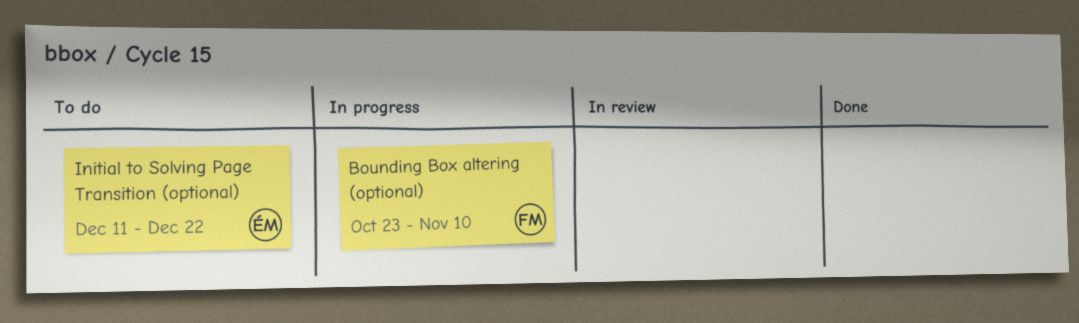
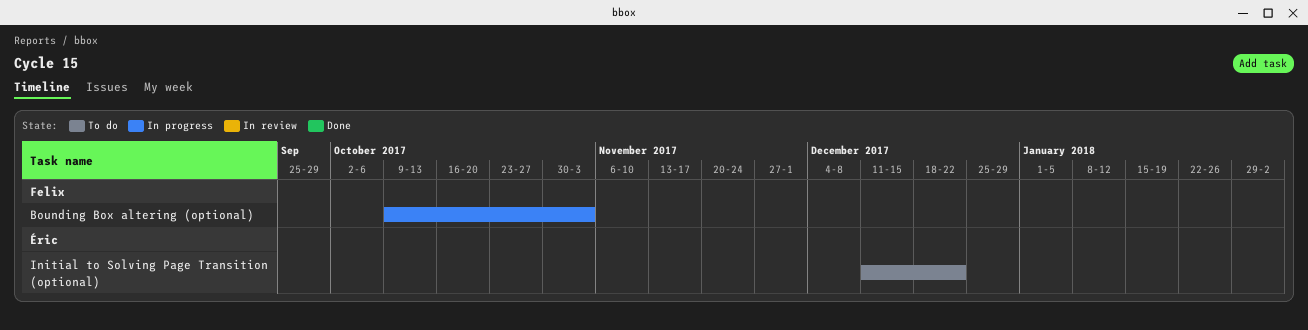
Bounding Box altering (optional), start: Oct 23 -> Oct 9
Bounding Box altering (optional), due: Nov 10 -> Nov 3

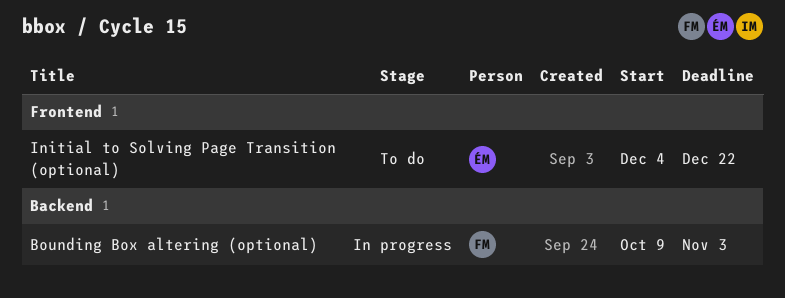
Initial to Solving Page Transition (optional), start: Dec 11 -> Dec 4

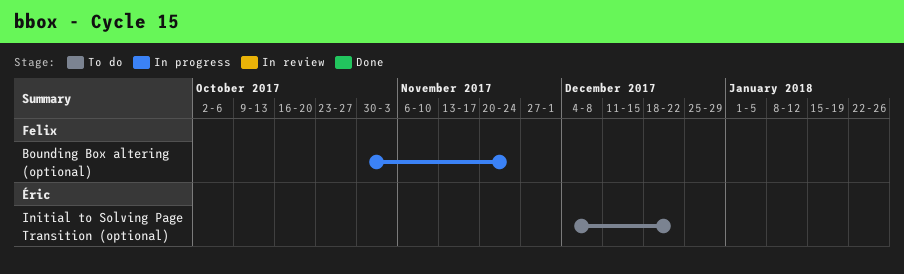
Bounding Box altering (optional), start: Oct 9 -> Oct 30
Bounding Box altering (optional), due: Nov 3 -> Nov 24

